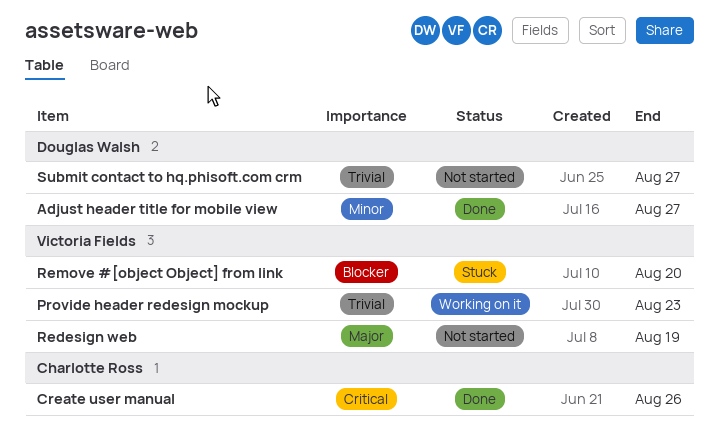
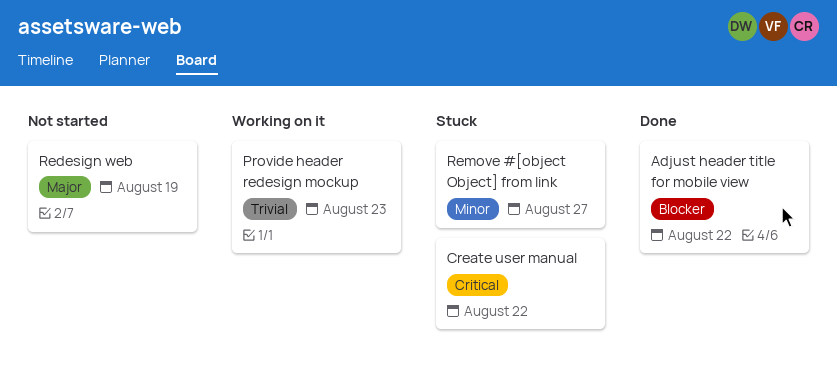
Adjust header title for mobile view, priority: Minor -> Blocker
Adjust header title for mobile view, due: Aug 27 -> Aug 22
Create user manual, status: Done -> Stuck
Create user manual, due: Aug 26 -> Aug 22
Remove #[object Object] from link, priority: Blocker -> Minor
Remove #[object Object] from link, due: Aug 20 -> Aug 27
Submit contact to hq.phisoft.com crm: present -> none

